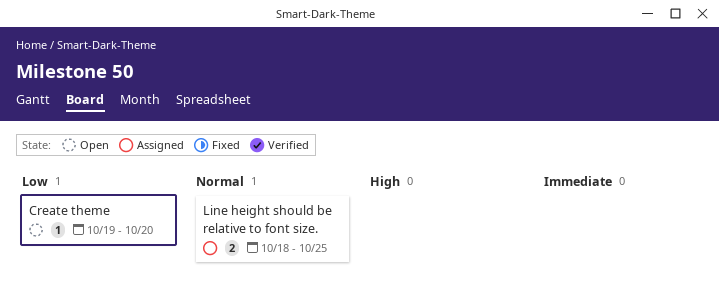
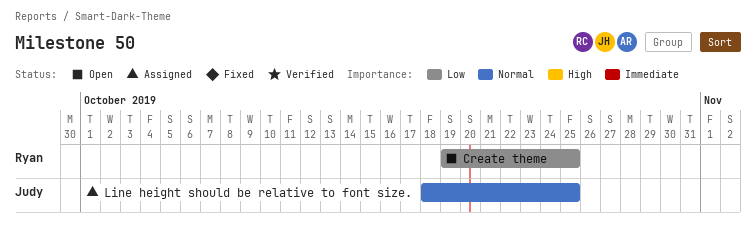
Create theme, due: Oct 20 -> Oct 25

